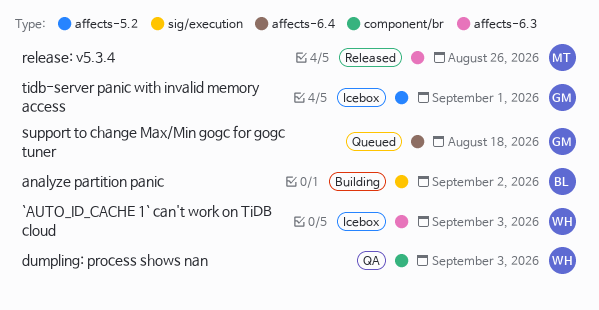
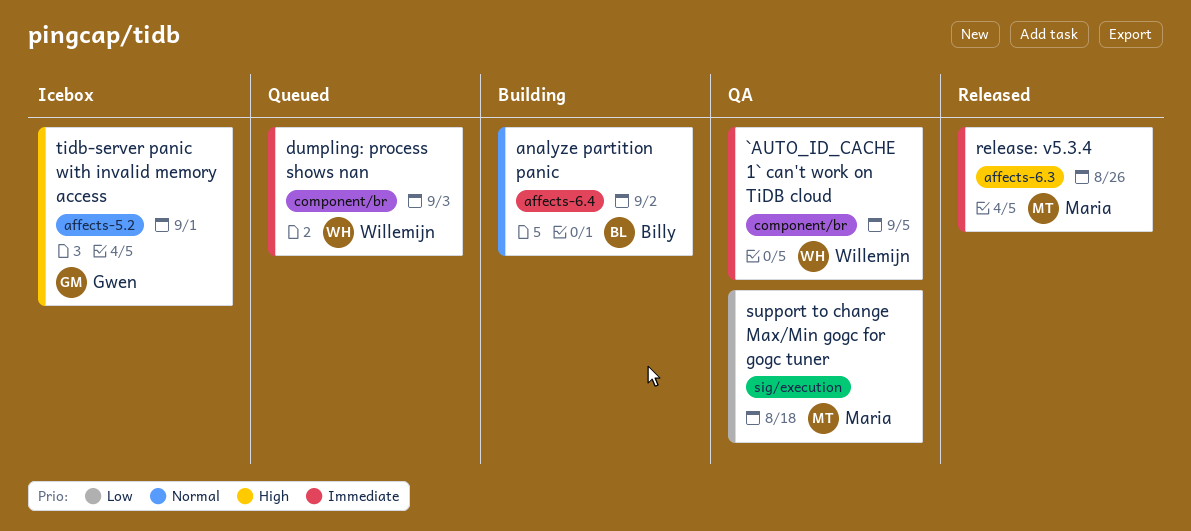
`AUTO_ID_CACHE 1` can't work on TiDB cloud, status: Icebox -> QA
`AUTO_ID_CACHE 1` can't work on TiDB cloud, label: affects-6.3 -> component/br
`AUTO_ID_CACHE 1` can't work on TiDB cloud, due: Sep 3 -> Sep 5
analyze partition panic, label: sig/execution -> affects-6.4
dumpling: process shows nan, status: QA -> Queued
support to change Max/Min gogc for gogc tuner, status: Queued -> QA
support to change Max/Min gogc for gogc tuner, owner: Gwen -> Maria
support to change Max/Min gogc for gogc tuner, label: affects-6.4 -> sig/execution

